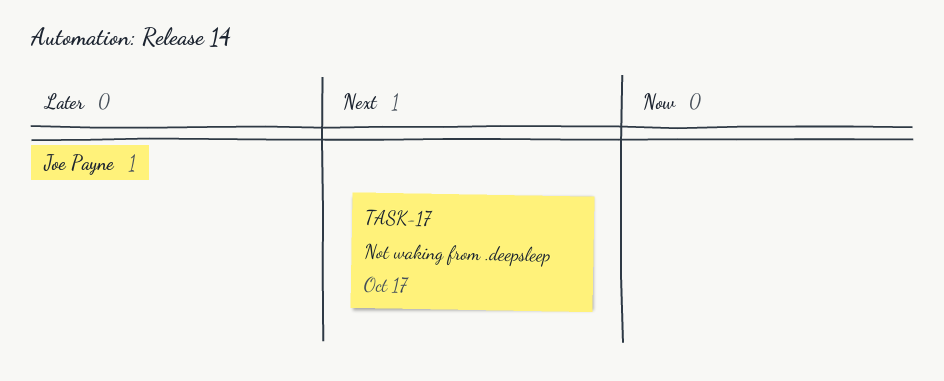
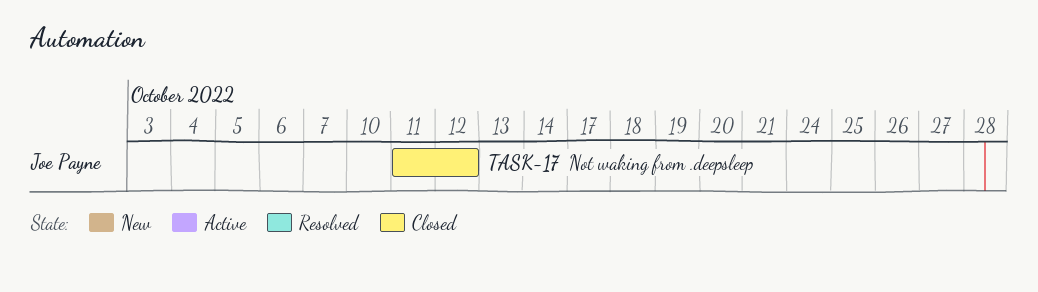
TASK-17, due: Oct 17 -> Oct 12

